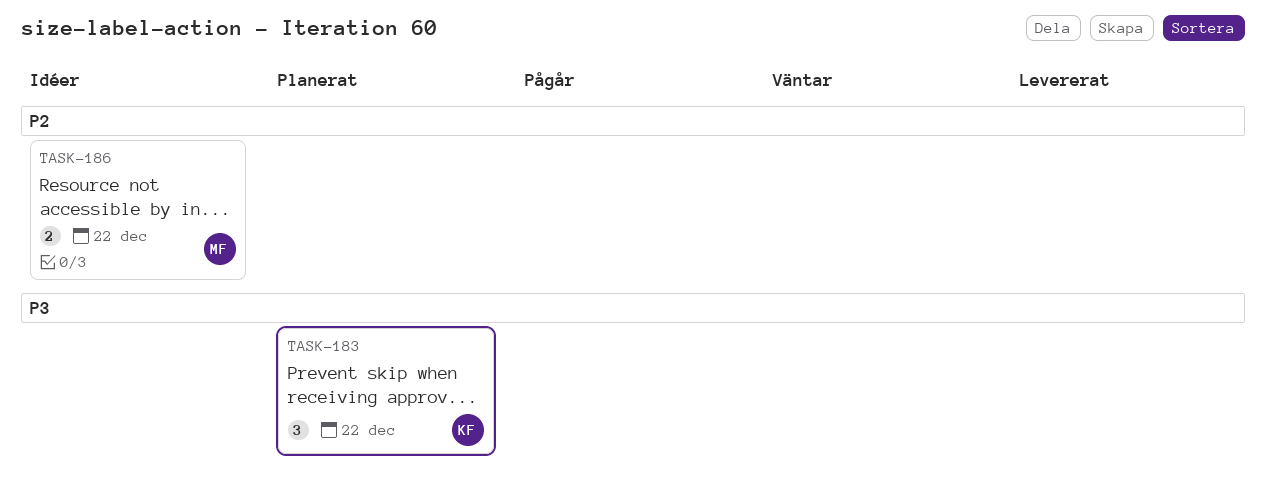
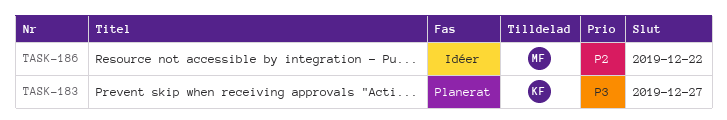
TASK-183, due: Dec 22 -> Dec 27

